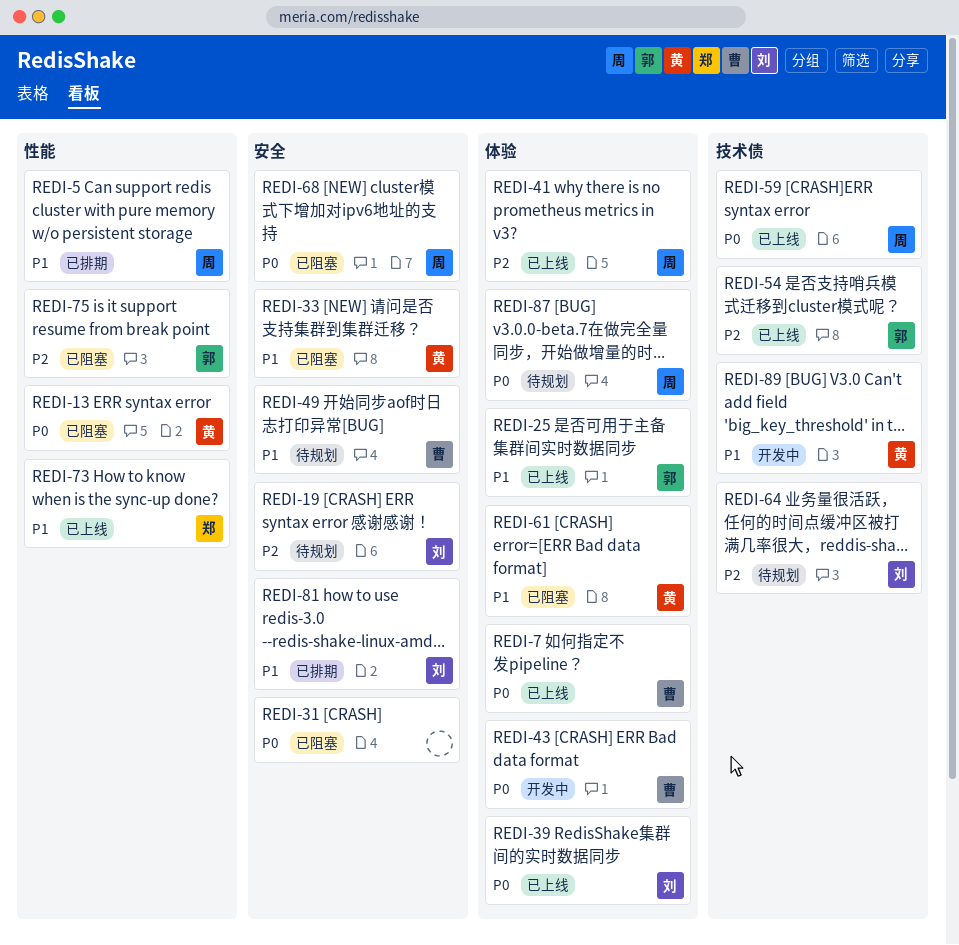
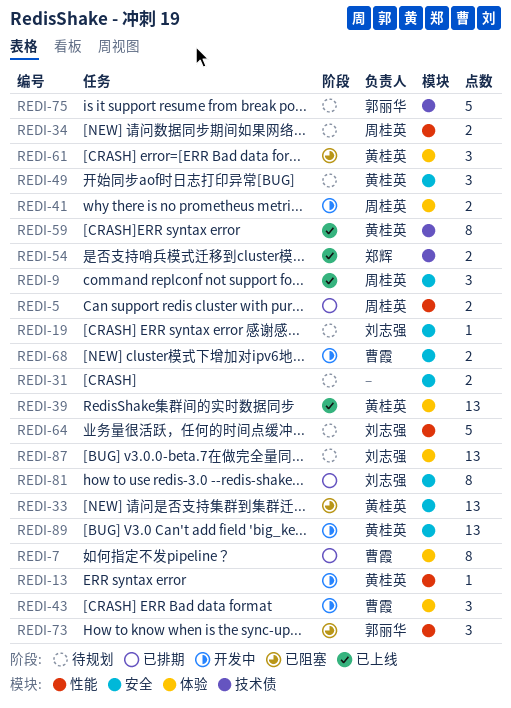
REDI-7, status: 已上线 -> 已排期
REDI-9: none -> present
REDI-13, status: 已阻塞 -> 开发中
REDI-25: present -> none
REDI-31, status: 已阻塞 -> 待规划
REDI-34: none -> present
REDI-39, owner: 刘志强 -> 黄桂英
REDI-41, status: 已上线 -> 开发中
REDI-49, owner: 曹霞 -> 黄桂英
REDI-54, owner: 郭丽华 -> 郑辉
REDI-59, owner: 周桂英 -> 黄桂英
REDI-64, label: 技术债 -> 性能
REDI-68, status: 已阻塞 -> 开发中
REDI-68, owner: 周桂英 -> 曹霞
REDI-73, status: 已上线 -> 已阻塞
REDI-73, owner: 郑辉 -> 郭丽华
REDI-75, status: 已阻塞 -> 待规划
REDI-75, label: 性能 -> 技术债
REDI-87, owner: 周桂英 -> 刘志强
REDI-89, label: 技术债 -> 安全

